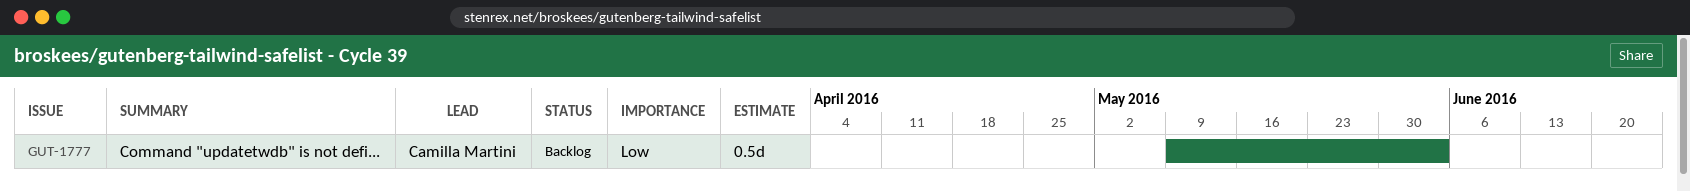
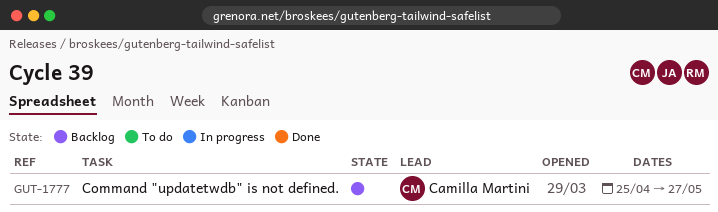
GUT-1777, start: May 9 -> Apr 25
GUT-1777, due: Jun 3 -> May 27

